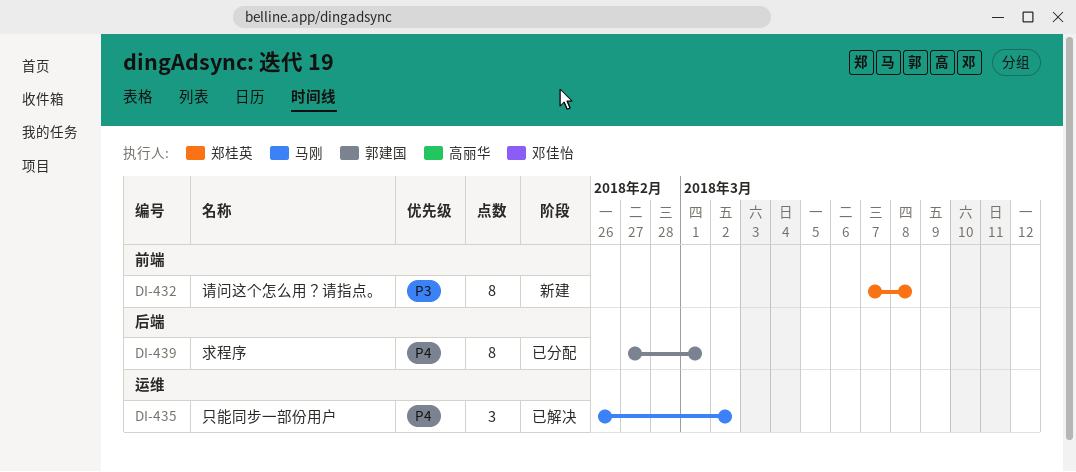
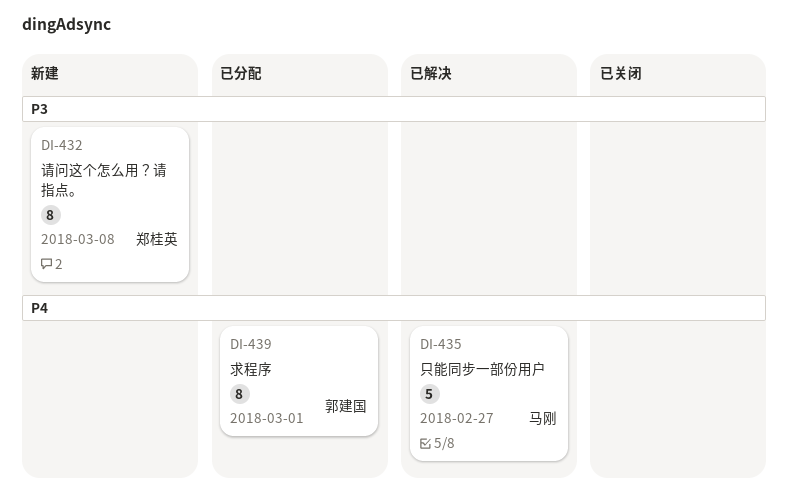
DI-435, estimate: 3 -> 5
DI-435, due: Mar 2 -> Feb 27

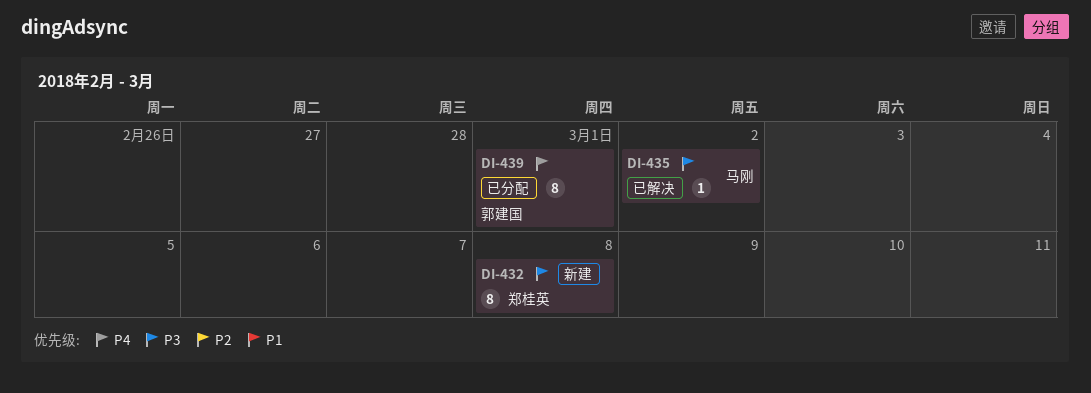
DI-435, priority: P4 -> P3
DI-435, estimate: 5 -> 1
DI-435, due: Feb 27 -> Mar 2

